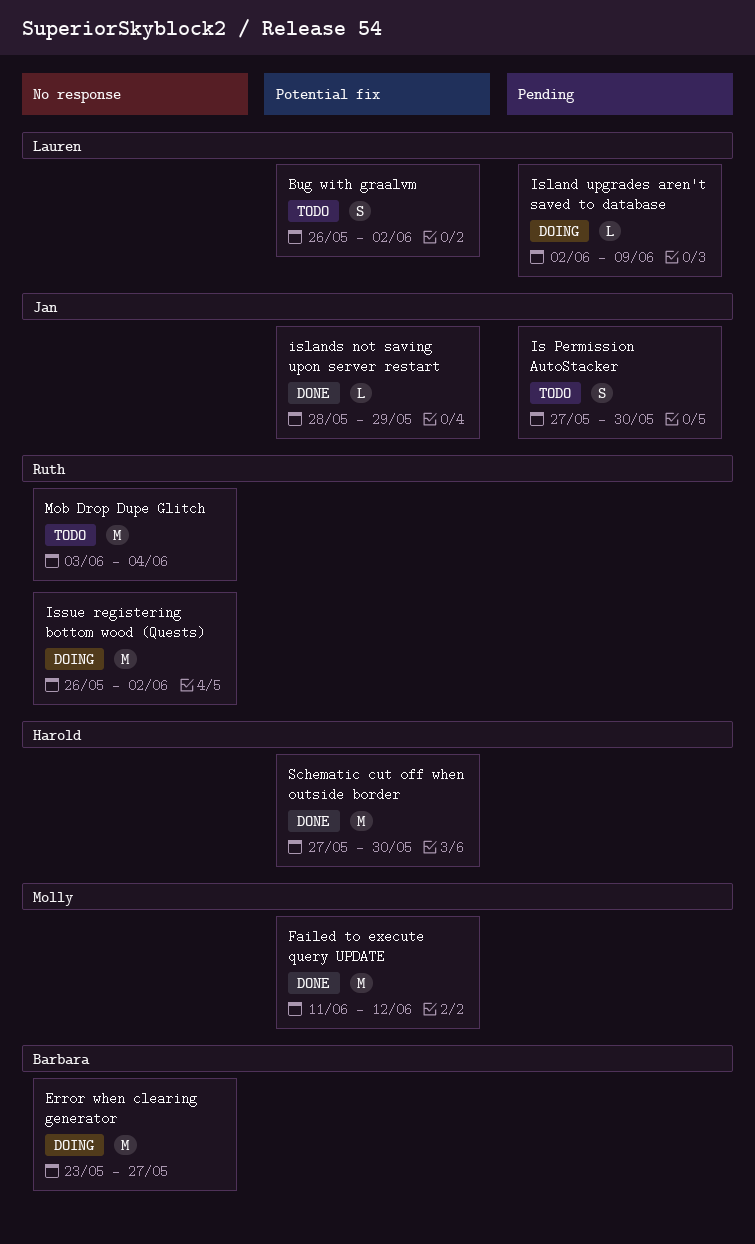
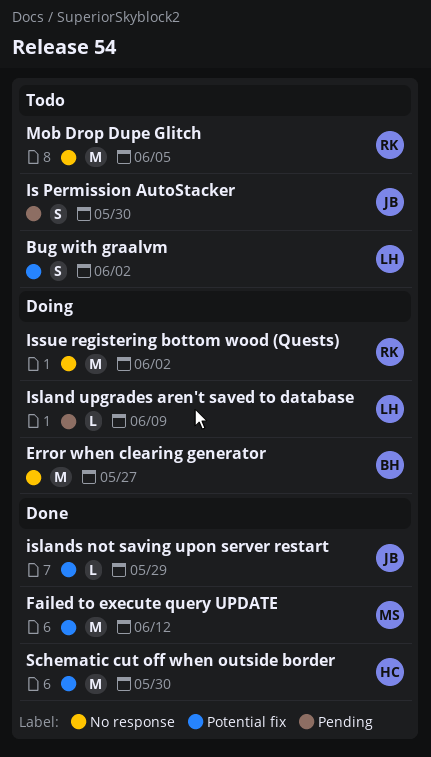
Mob Drop Dupe Glitch, due: Jun 4 -> Jun 5

